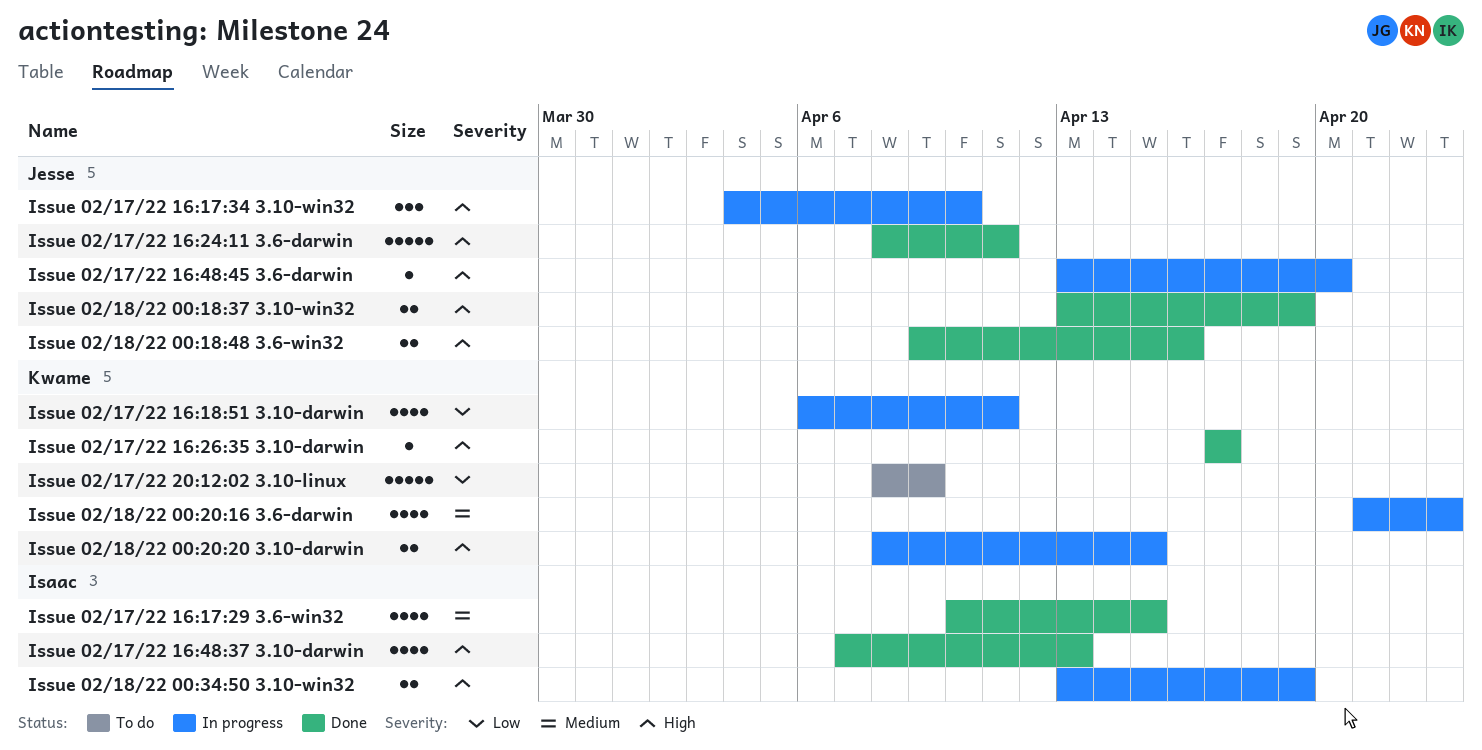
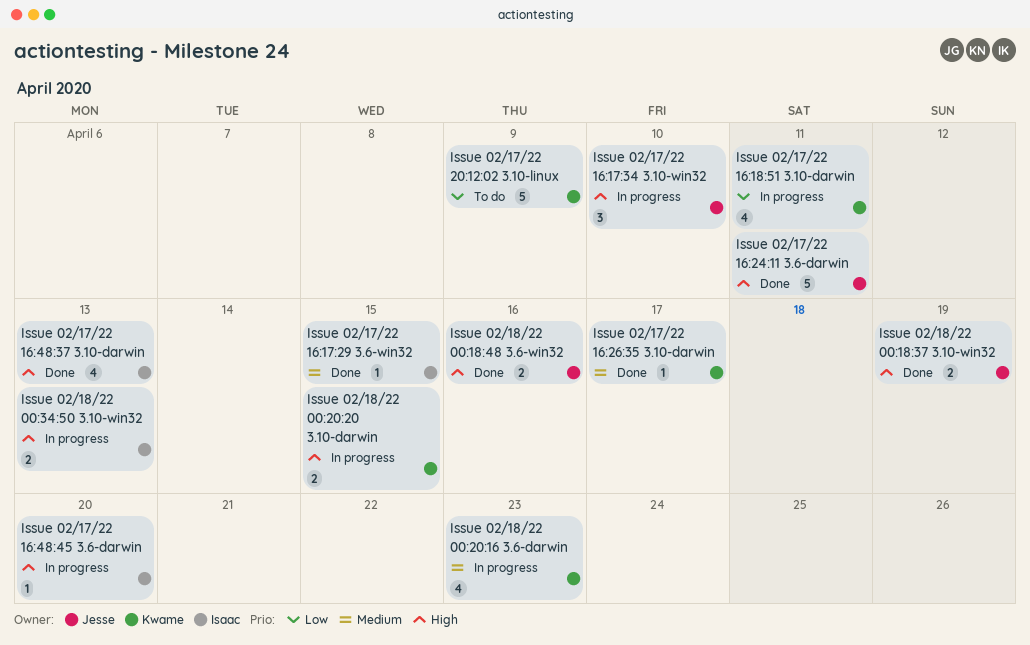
Issue 02/17/22 16:17:29 3.6-win32, estimate: 4 -> 1
Issue 02/17/22 16:26:35 3.10-darwin, priority: High -> Medium
Issue 02/17/22 16:48:45 3.6-darwin, owner: Jesse -> Isaac
Issue 02/18/22 00:34:50 3.10-win32, due: Apr 19 -> Apr 13

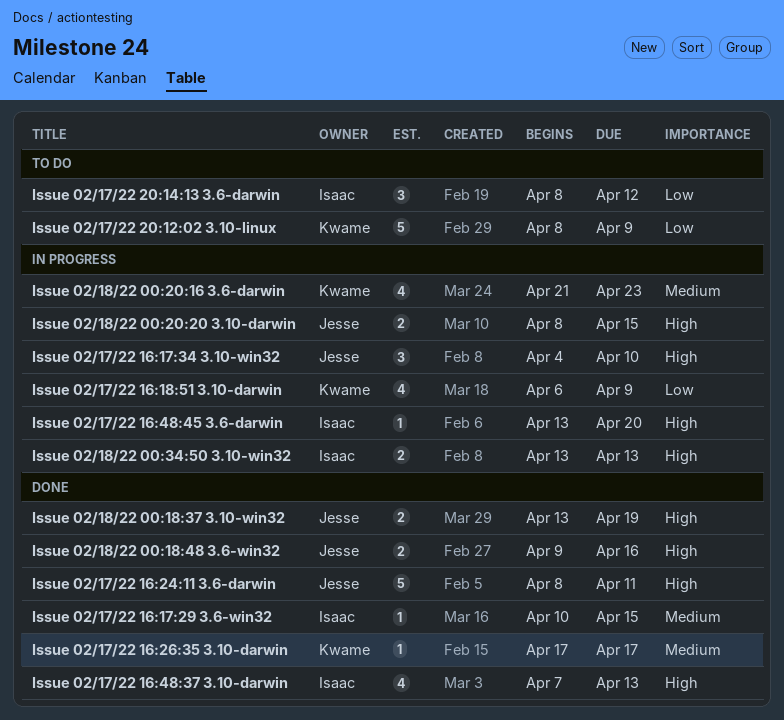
Issue 02/17/22 16:18:51 3.10-darwin, due: Apr 11 -> Apr 9
Issue 02/17/22 20:14:13 3.6-darwin: none -> present
Issue 02/18/22 00:20:20 3.10-darwin, owner: Kwame -> Jesse

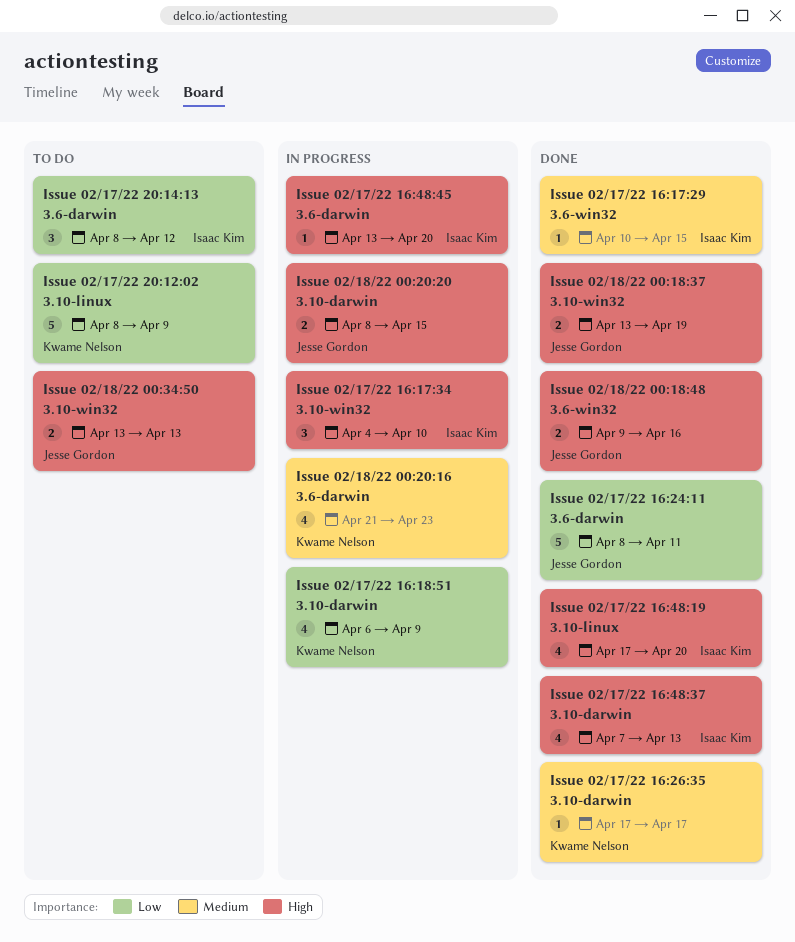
Issue 02/17/22 16:17:34 3.10-win32, owner: Jesse Gordon -> Isaac Kim
Issue 02/17/22 16:24:11 3.6-darwin, priority: High -> Low
Issue 02/17/22 16:48:19 3.10-linux: none -> present
Issue 02/18/22 00:34:50 3.10-win32, status: In progress -> To do
Issue 02/18/22 00:34:50 3.10-win32, owner: Isaac Kim -> Jesse Gordon

